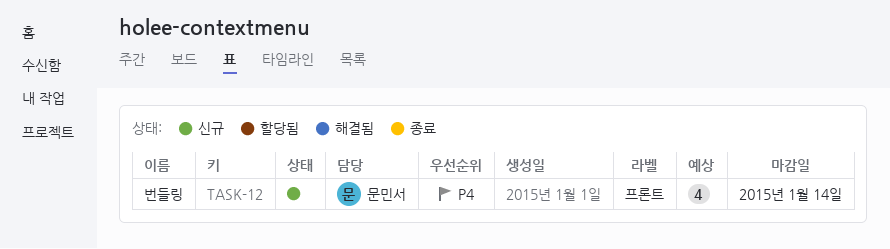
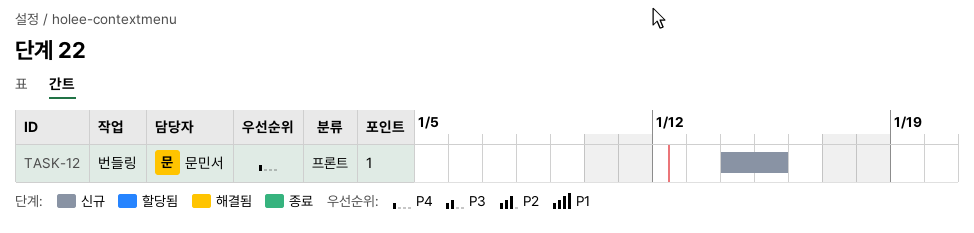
TASK-12, estimate: 4 -> 1
TASK-12, due: Jan 14 -> Jan 15

